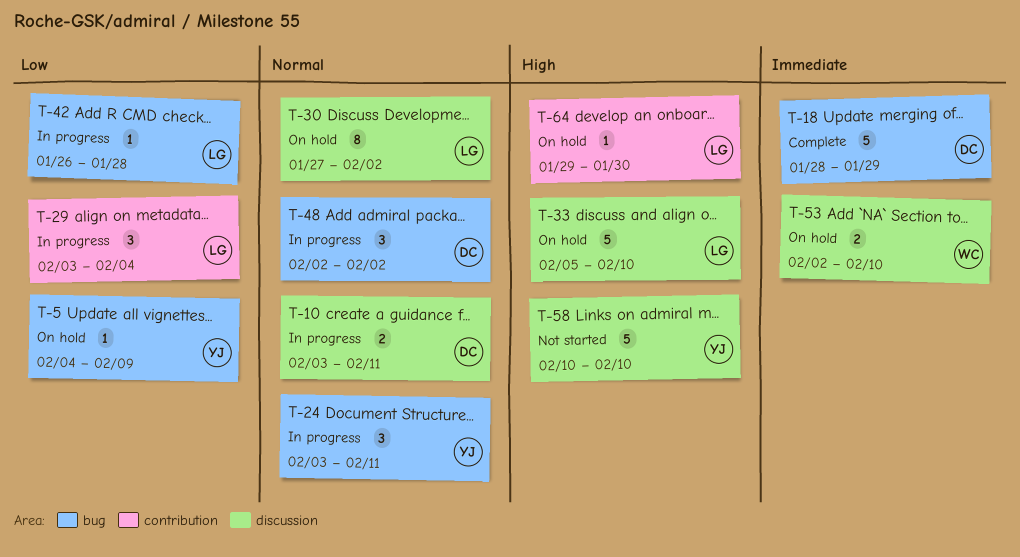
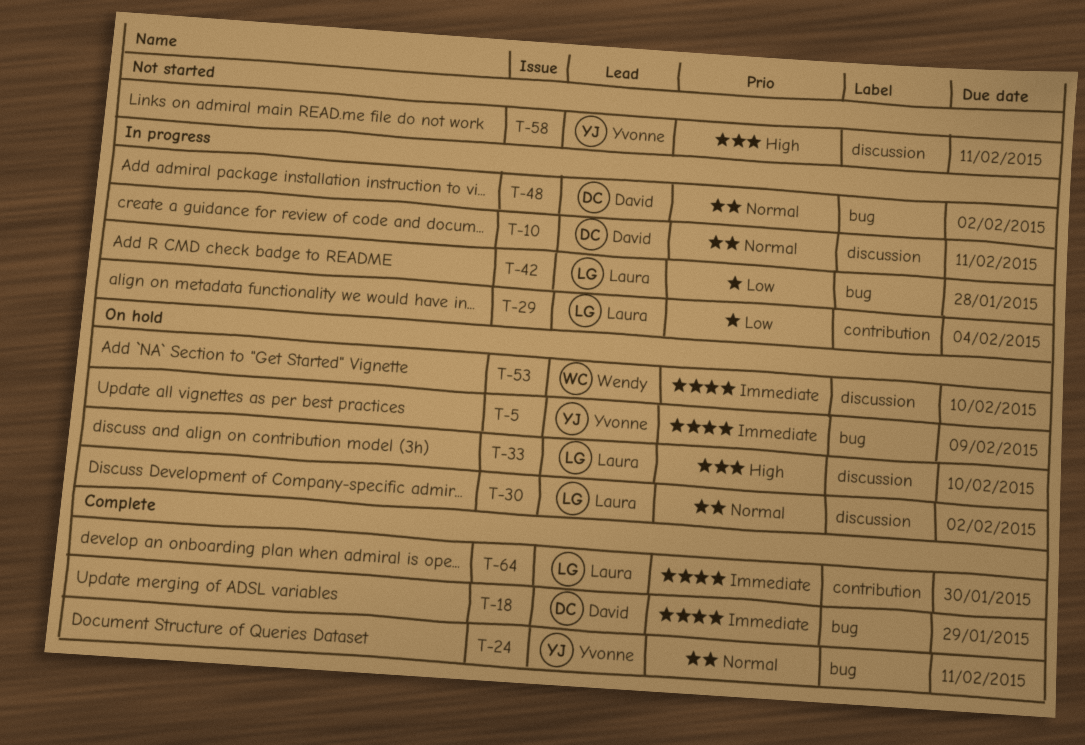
T-5, priority: Low -> Immediate
T-24, status: In progress -> Complete
T-58, due: Feb 10 -> Feb 11
T-64, status: On hold -> Complete
T-64, priority: High -> Immediate

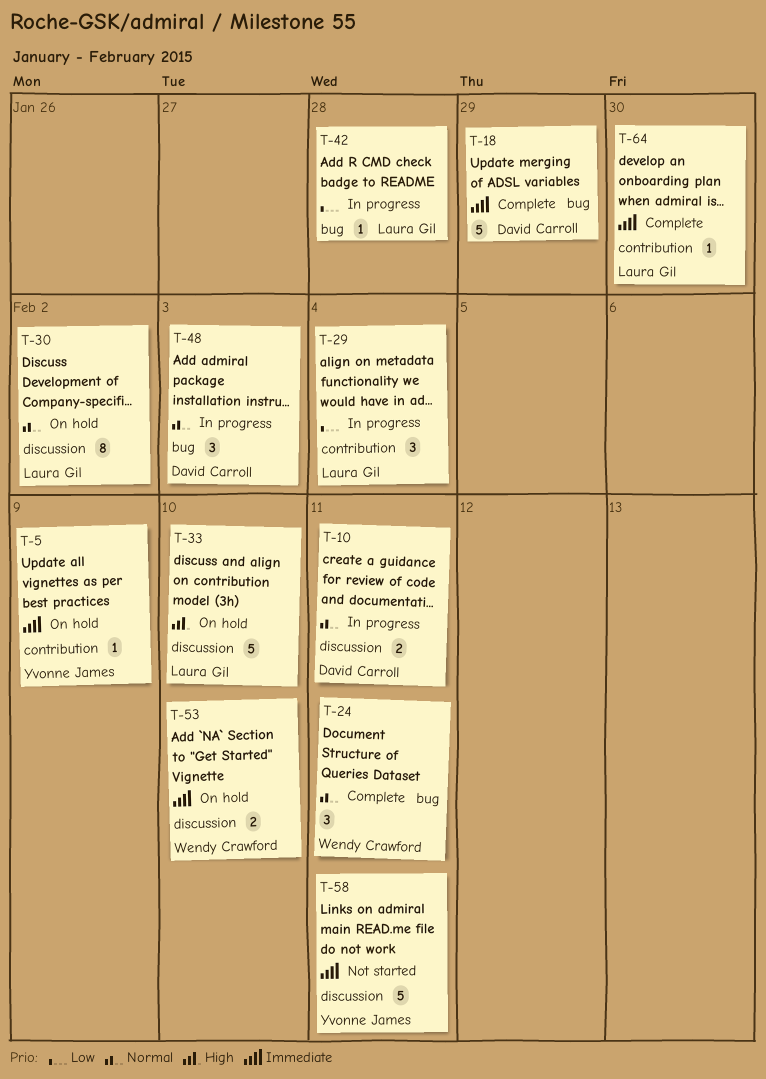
T-5, label: bug -> contribution
T-24, owner: Yvonne James -> Wendy Crawford
T-48, due: Feb 2 -> Feb 3
T-58, priority: High -> Immediate

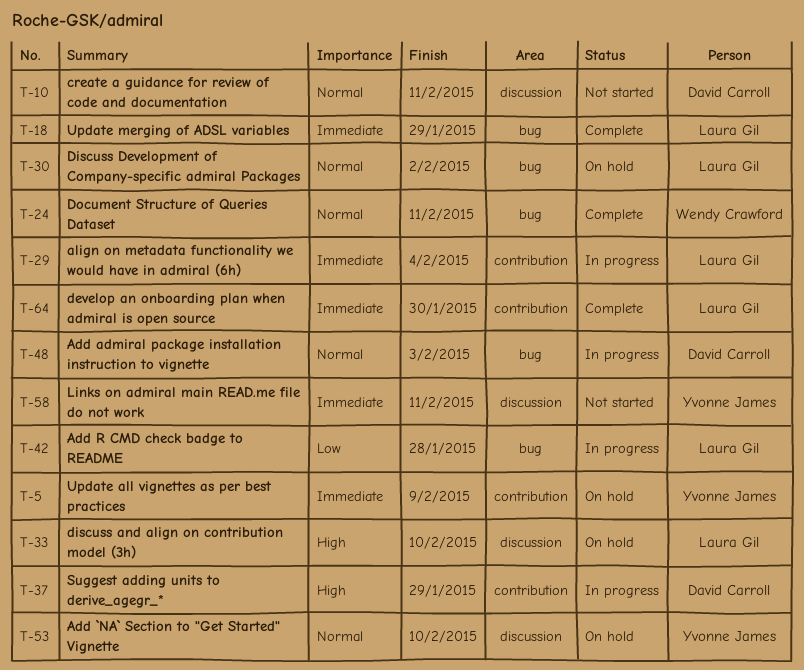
T-10, status: In progress -> Not started
T-18, owner: David Carroll -> Laura Gil
T-29, priority: Low -> Immediate
T-30, label: discussion -> bug
T-37: none -> present
T-53, owner: Wendy Crawford -> Yvonne James
T-53, priority: Immediate -> Normal

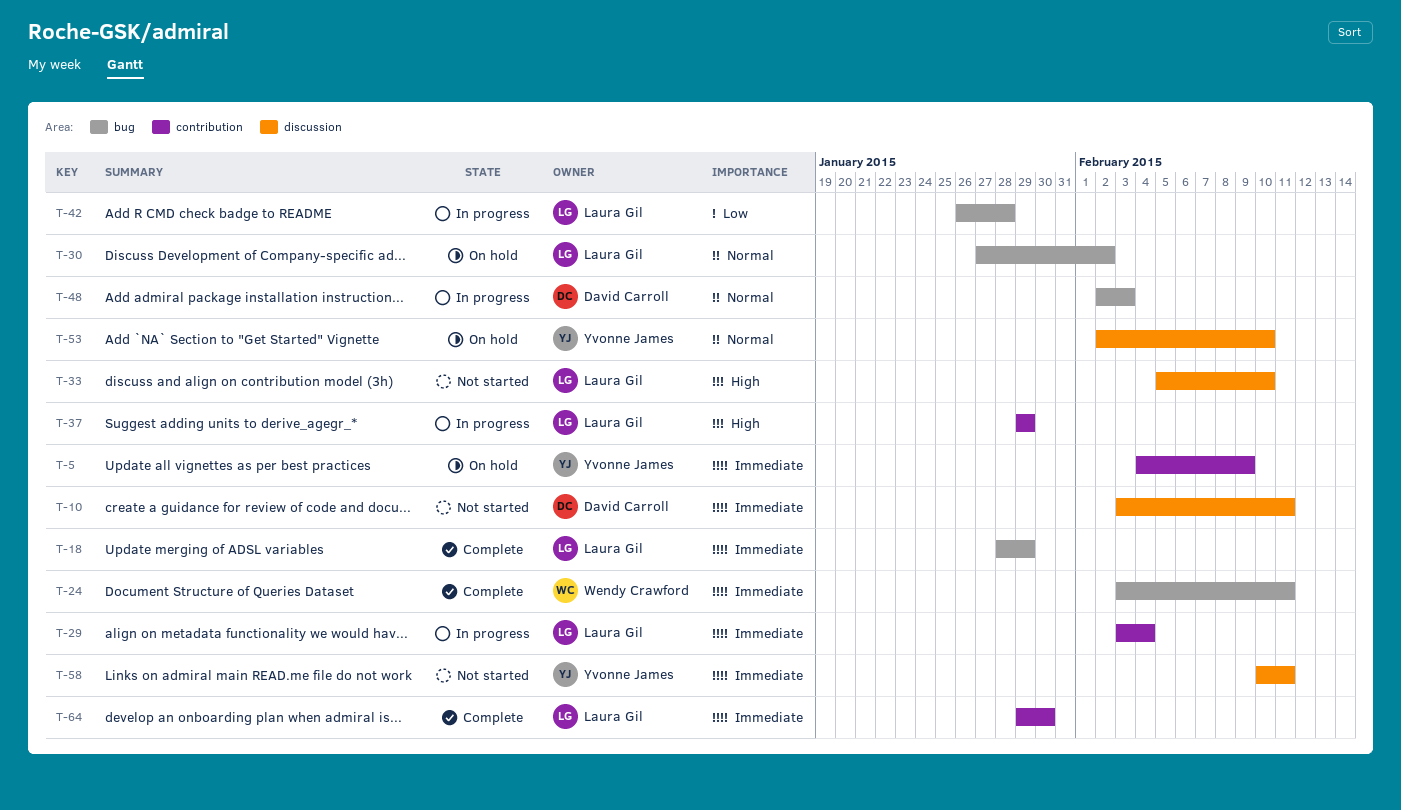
T-10, priority: Normal -> Immediate
T-24, priority: Normal -> Immediate
T-33, status: On hold -> Not started
T-37, owner: David Carroll -> Laura Gil

